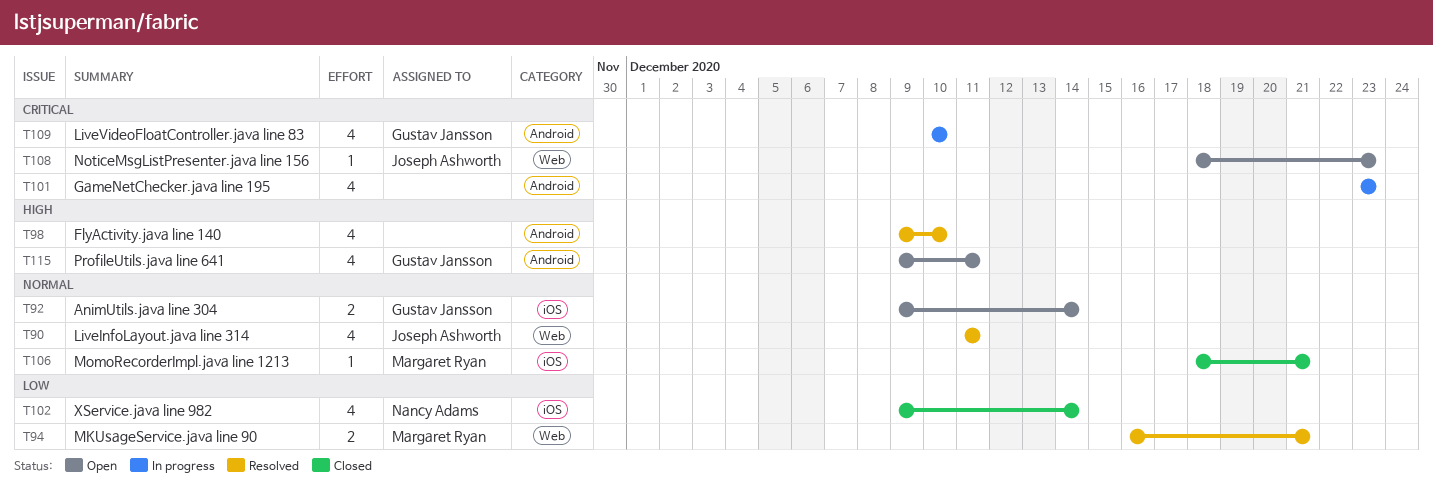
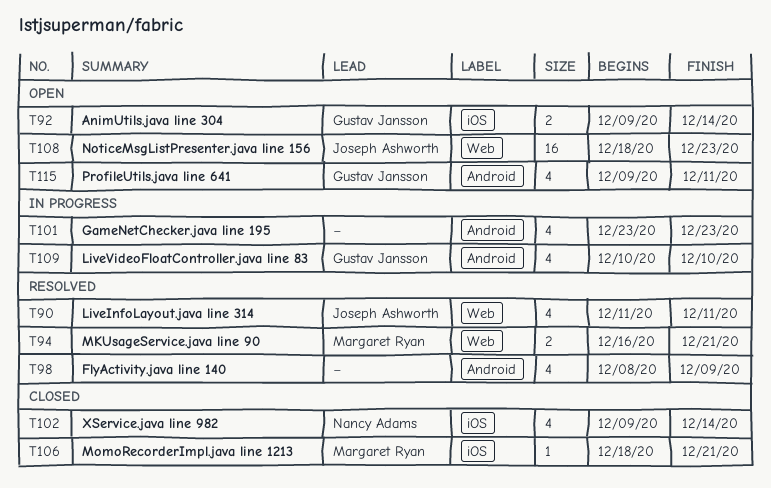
T98, start: Dec 9 -> Dec 8
T98, due: Dec 10 -> Dec 9
T108, estimate: 1 -> 16

